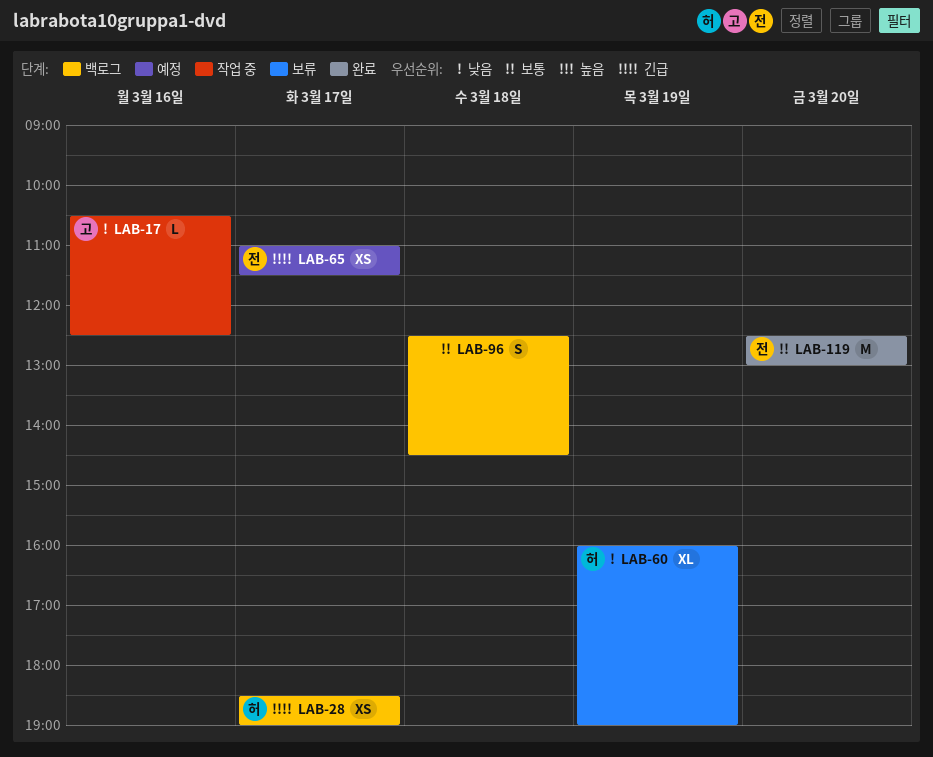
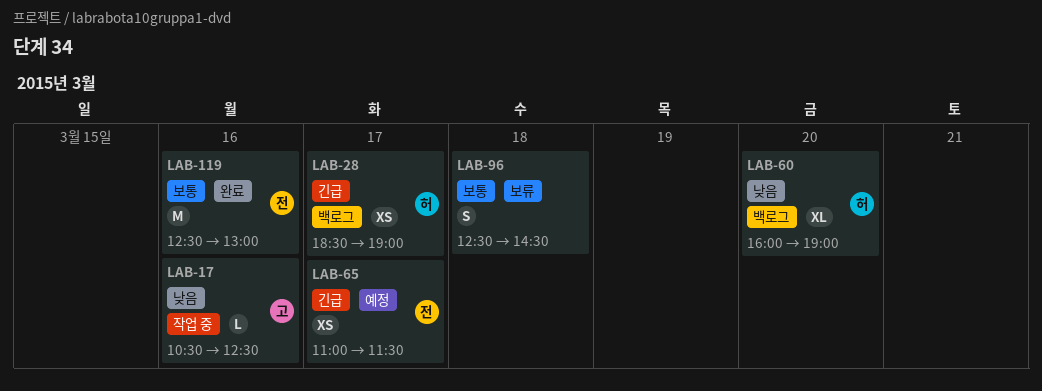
LAB-60, status: 보류 -> 백로그
LAB-60, day: Mar 19 -> Mar 20
LAB-96, status: 백로그 -> 보류
LAB-119, day: Mar 20 -> Mar 16

